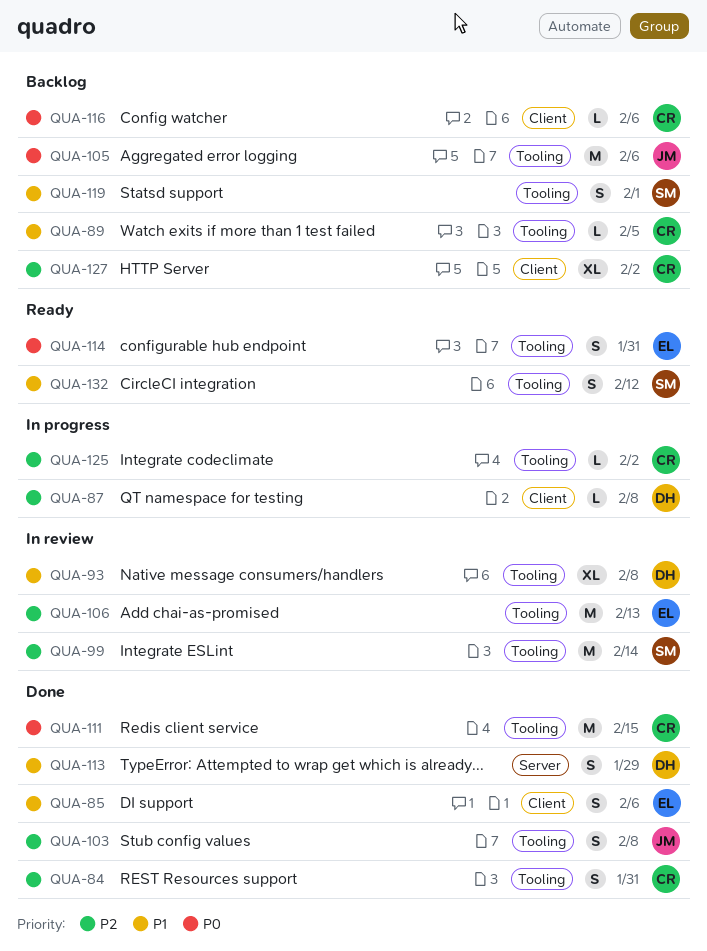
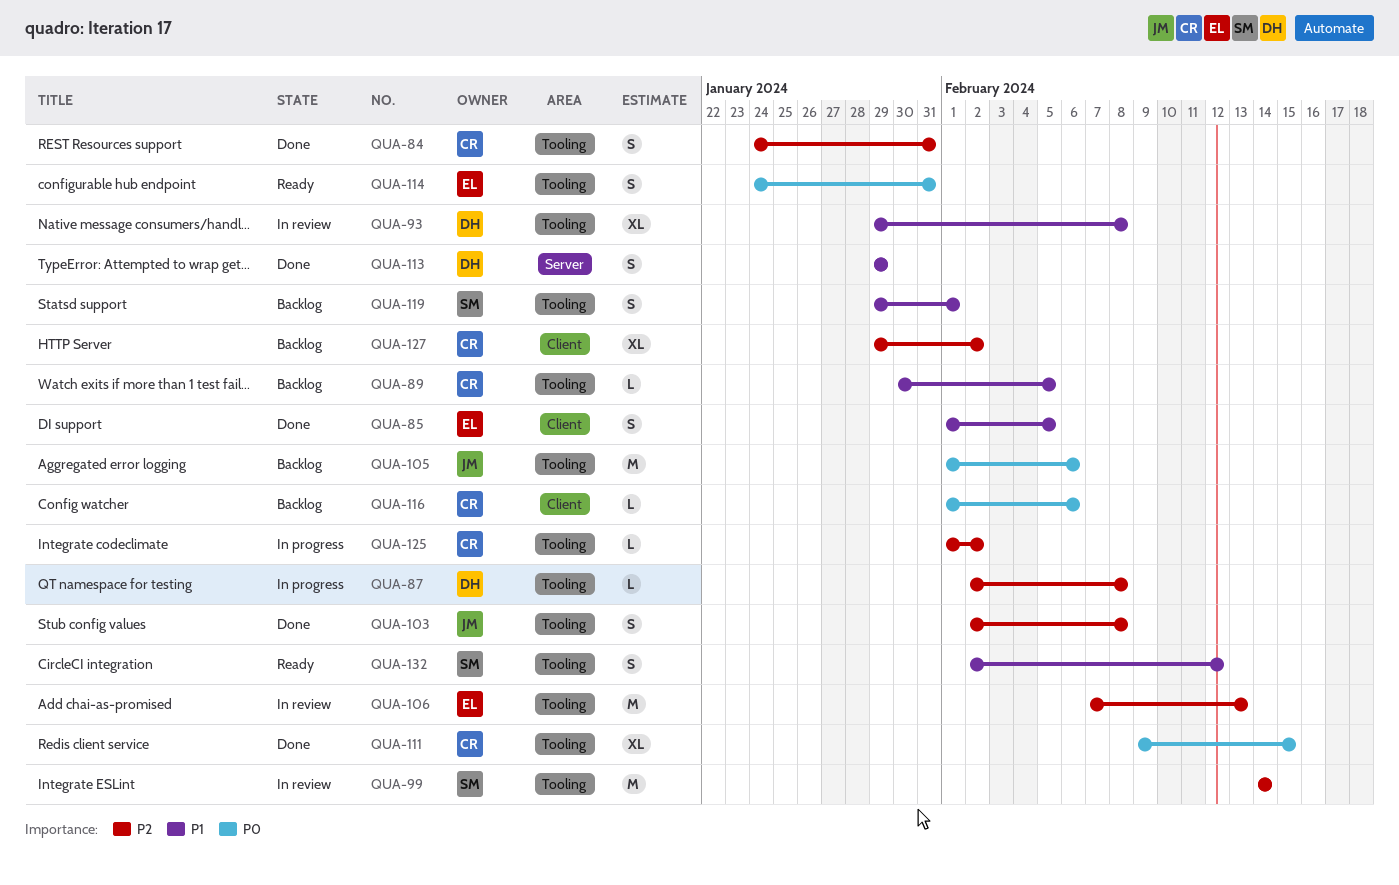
QUA-85, due: Feb 6 -> Feb 5
QUA-87, label: Client -> Tooling
QUA-111, estimate: M -> XL

